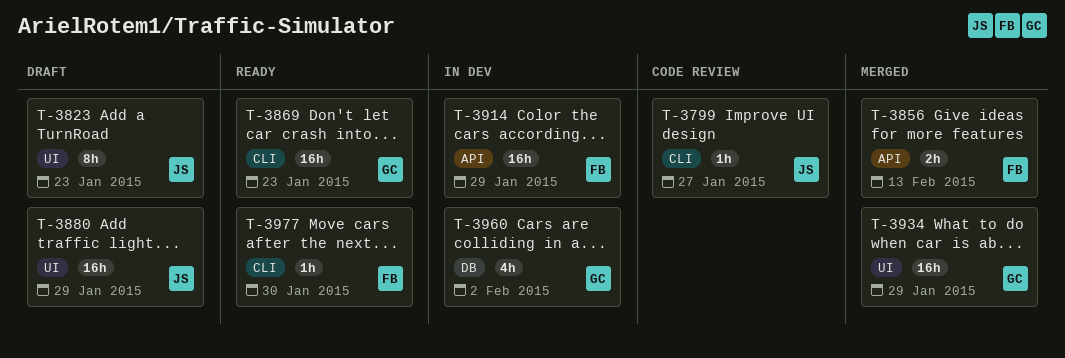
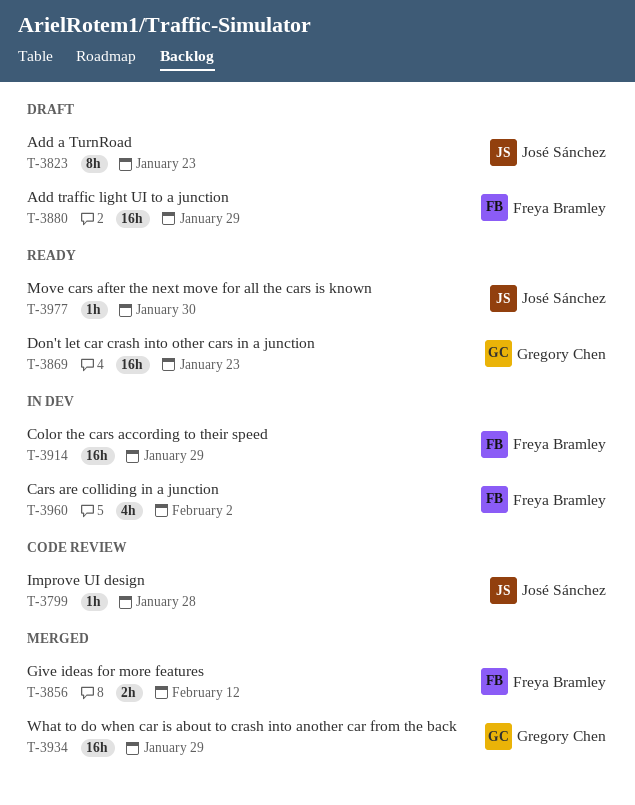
T-3799, due: Jan 27 -> Jan 28
T-3856, due: Feb 13 -> Feb 12
T-3880, owner: José Sánchez -> Freya Bramley
T-3960, owner: Gregory Chen -> Freya Bramley
T-3977, owner: Freya Bramley -> José Sánchez

